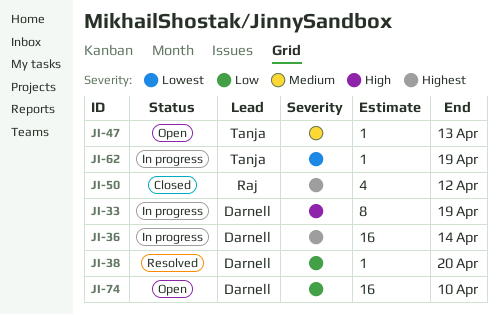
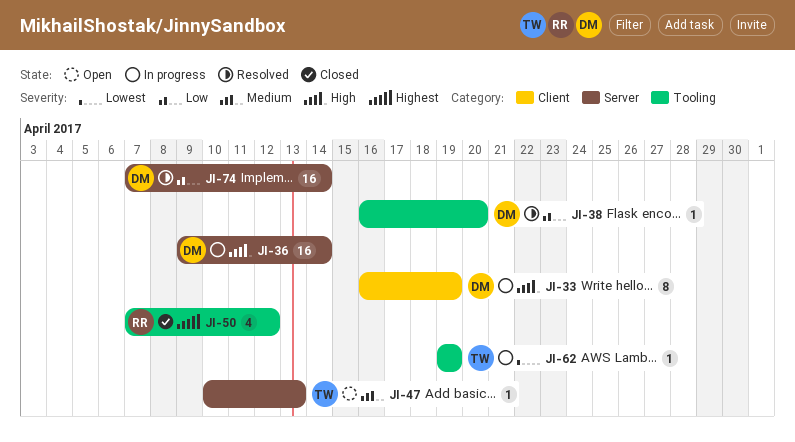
JI-36, priority: Highest -> High
JI-74, status: Open -> Resolved
JI-74, due: Apr 10 -> Apr 14

